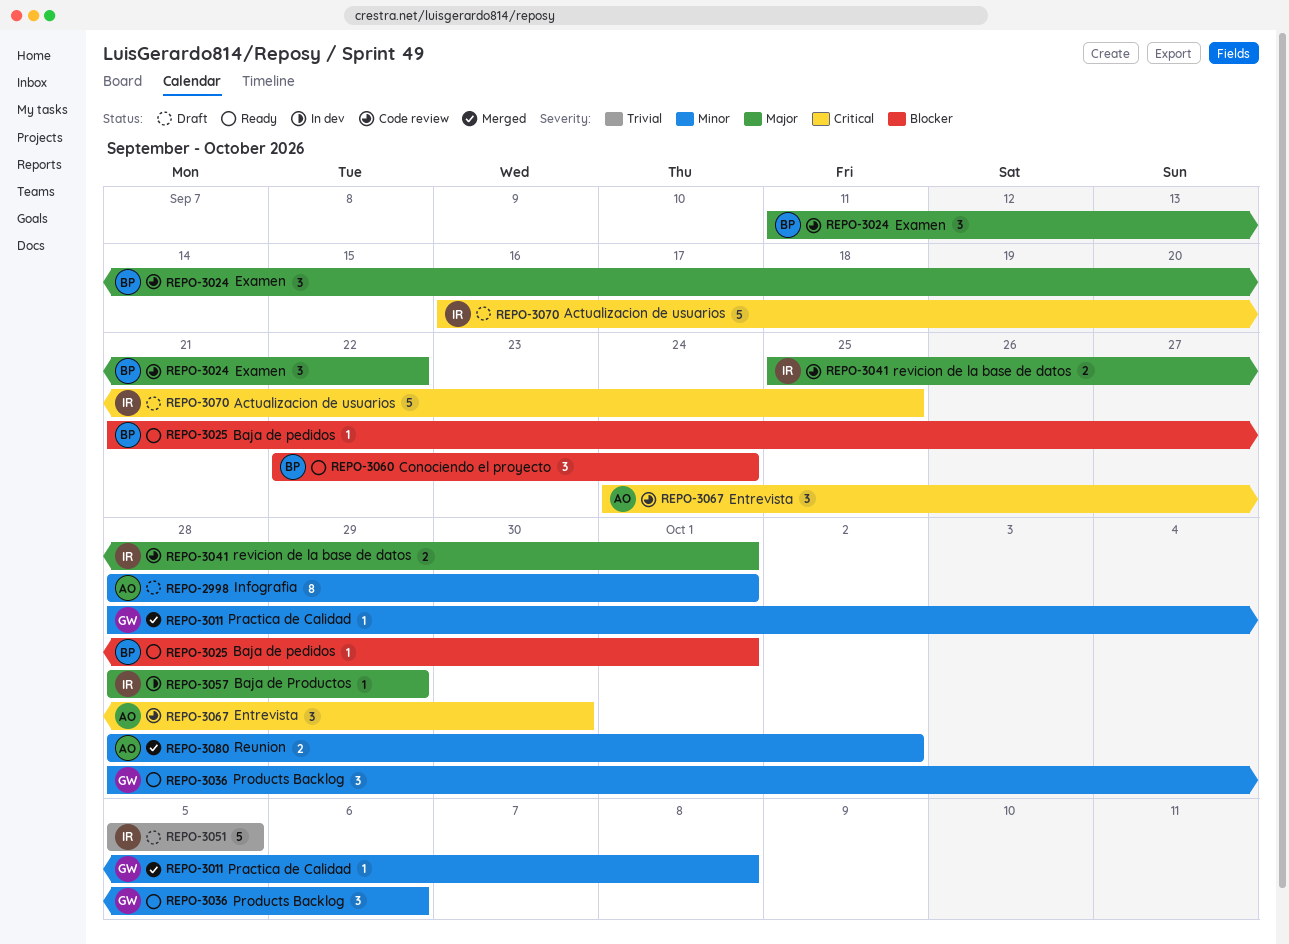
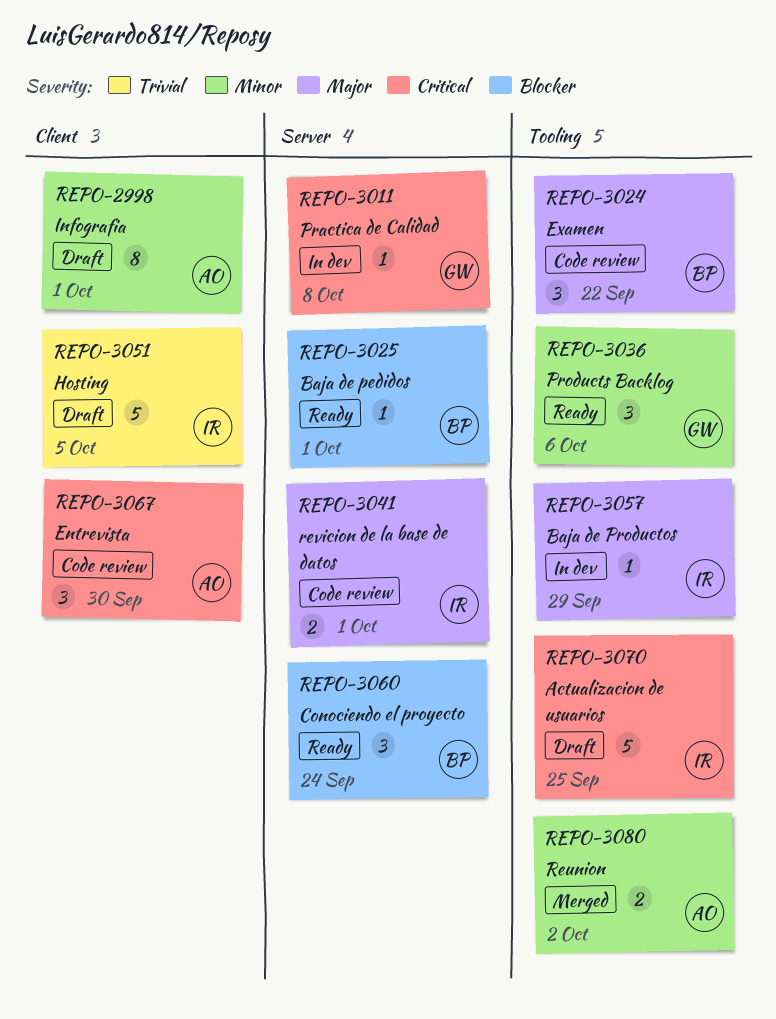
REPO-3011, status: Merged -> In dev
REPO-3011, priority: Minor -> Critical

